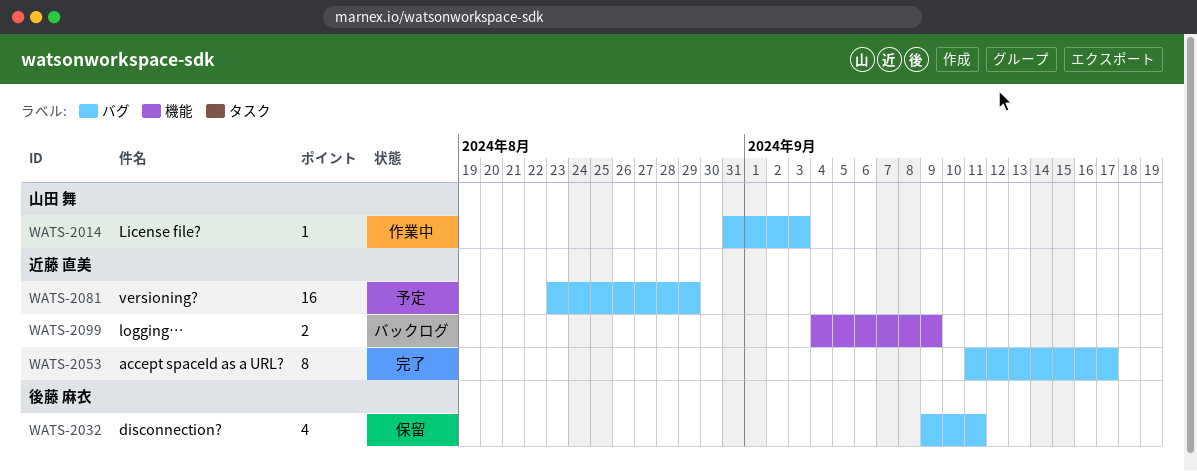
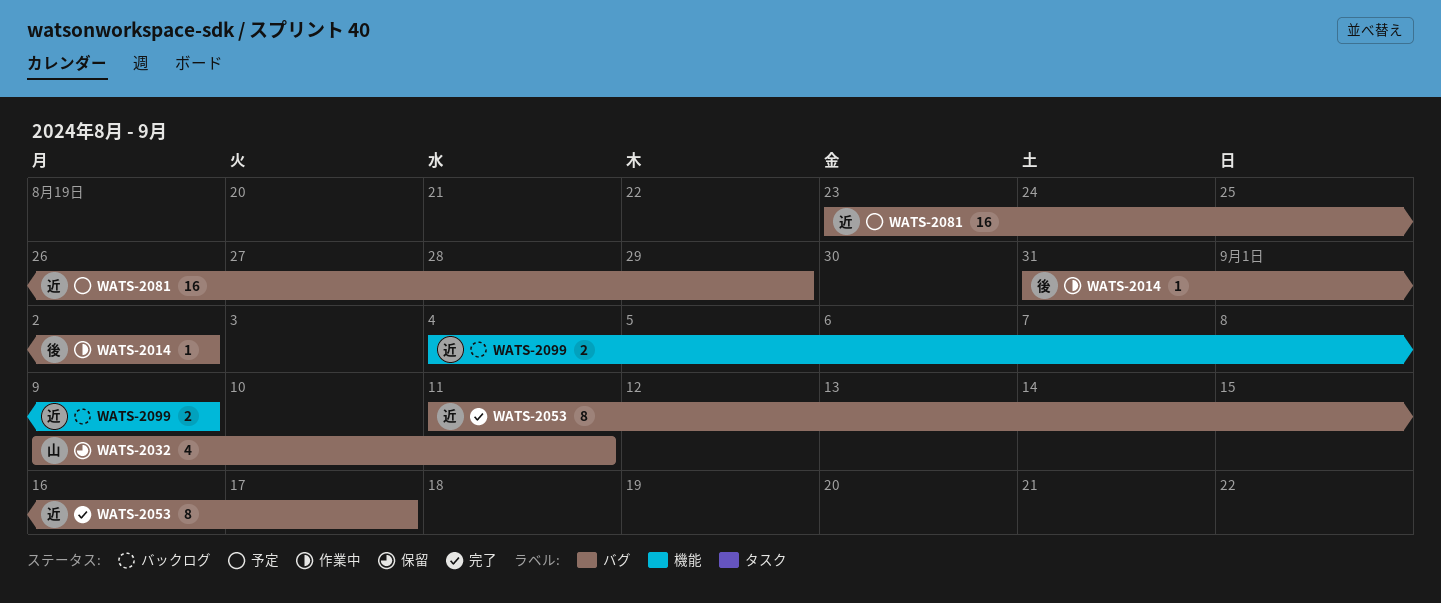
WATS-2014, owner: 山田 舞 -> 後藤 麻衣
WATS-2014, due: Sep 3 -> Sep 2
WATS-2032, owner: 後藤 麻衣 -> 山田 舞

